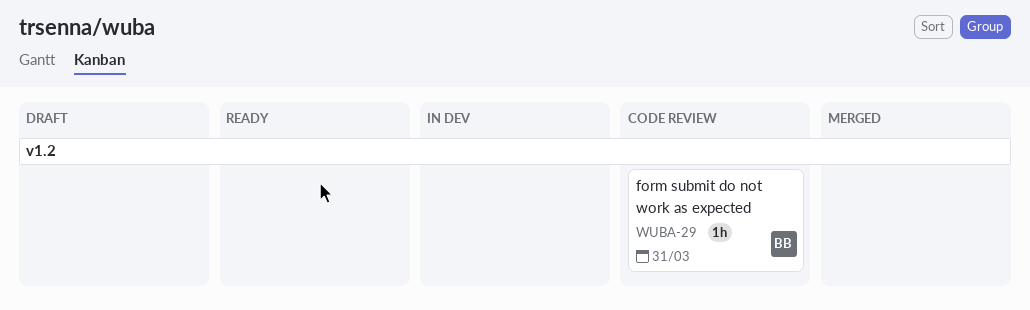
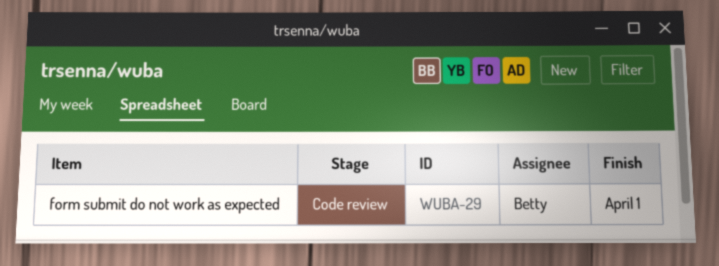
WUBA-29, due: Mar 31 -> Apr 1

